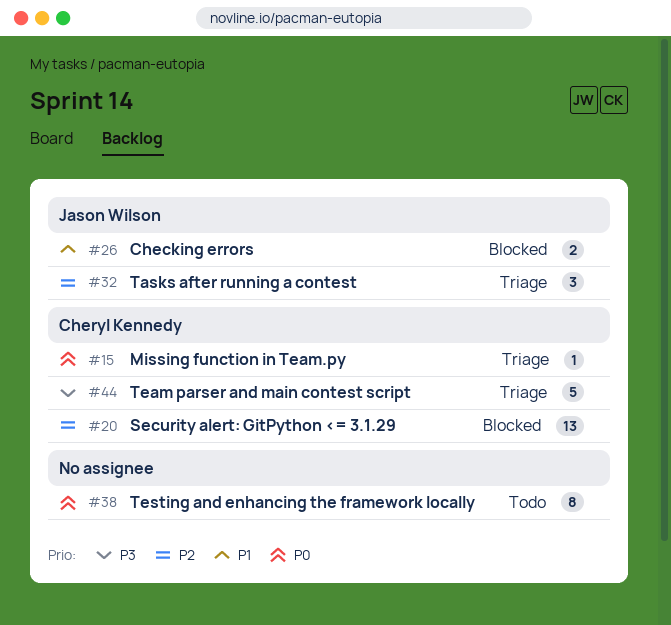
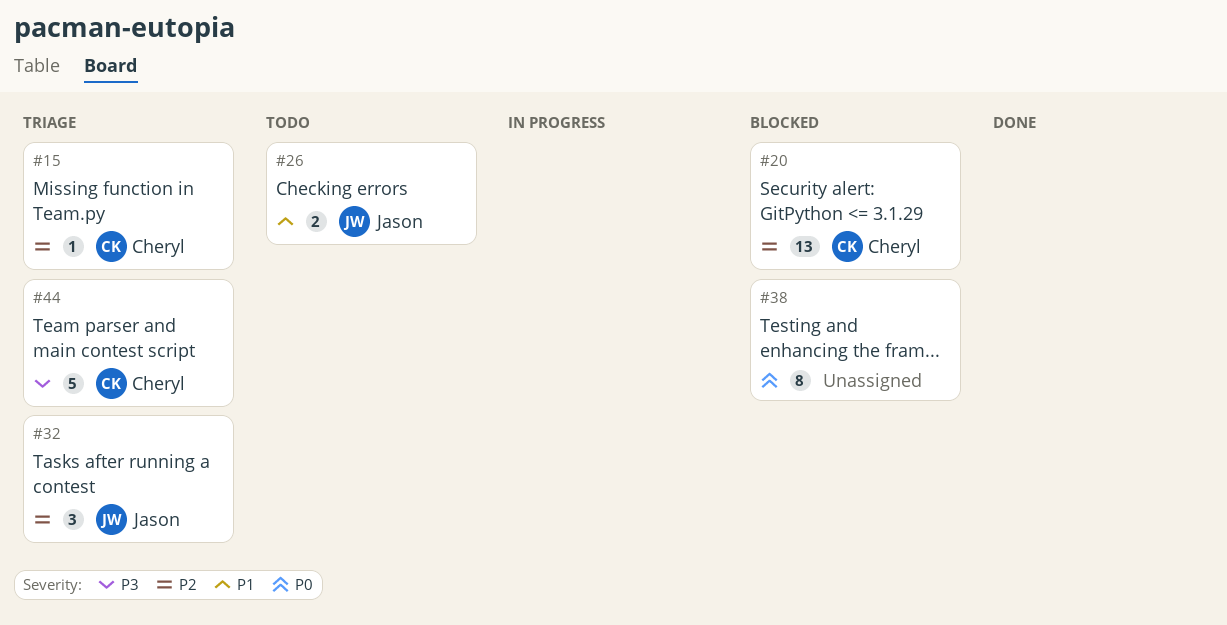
#15, priority: P0 -> P2
#26, status: Blocked -> Todo
#38, status: Todo -> Blocked

